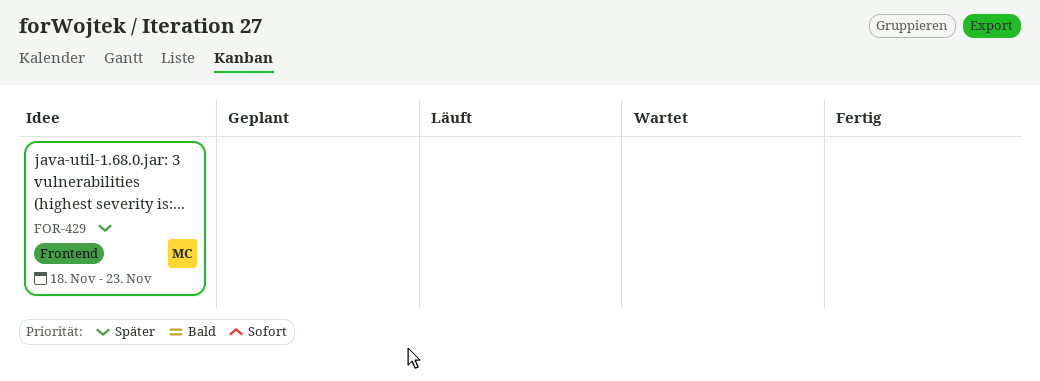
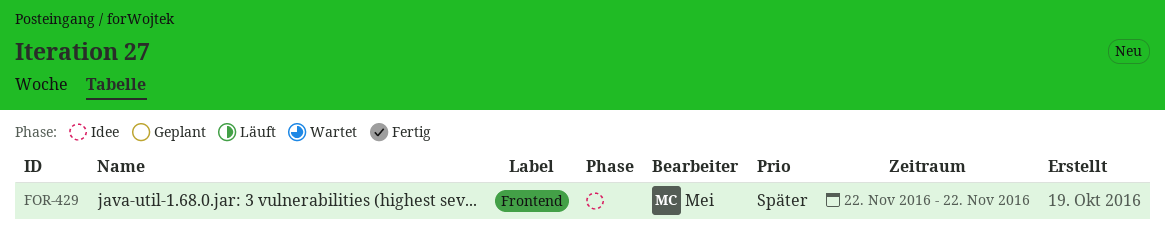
FOR-429, start: Nov 18 -> Nov 22
FOR-429, due: Nov 23 -> Nov 22

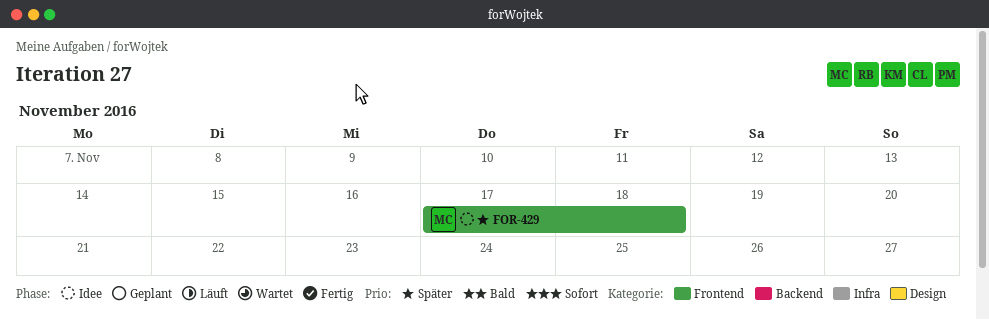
FOR-429, start: Nov 22 -> Nov 17
FOR-429, due: Nov 22 -> Nov 18

